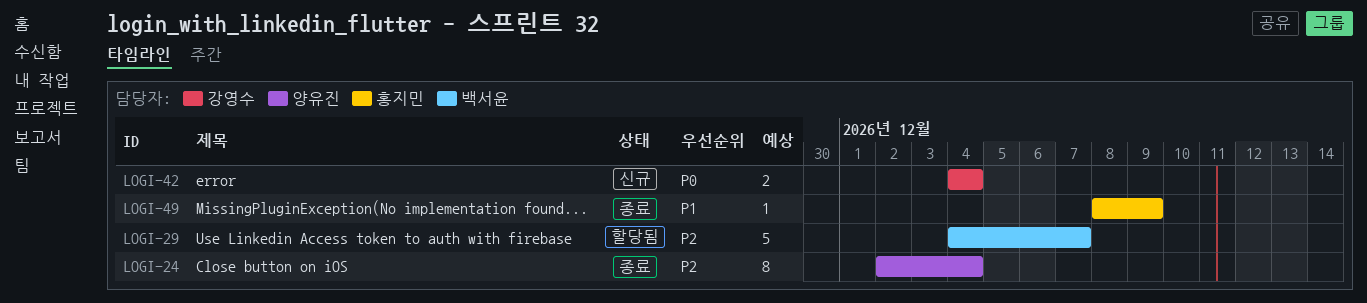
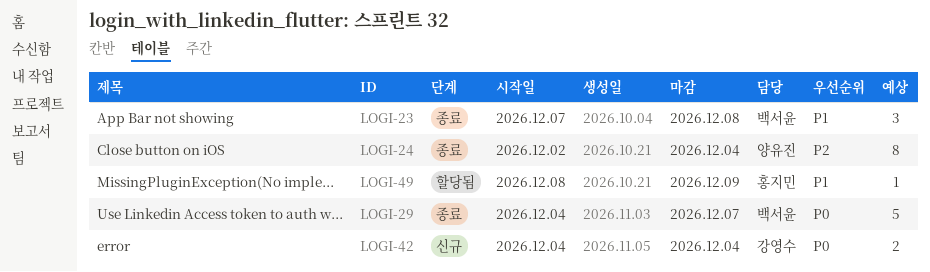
LOGI-23: none -> present
LOGI-29, status: 할당됨 -> 종료
LOGI-29, priority: P2 -> P0
LOGI-49, status: 종료 -> 할당됨

